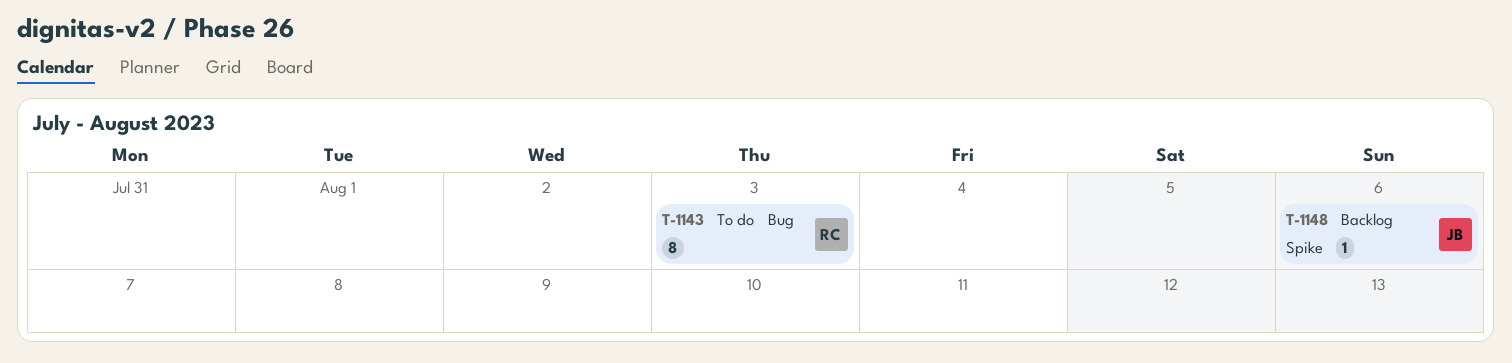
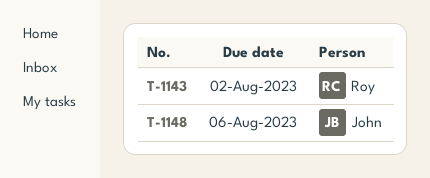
T-1143, due: Aug 3 -> Aug 2

